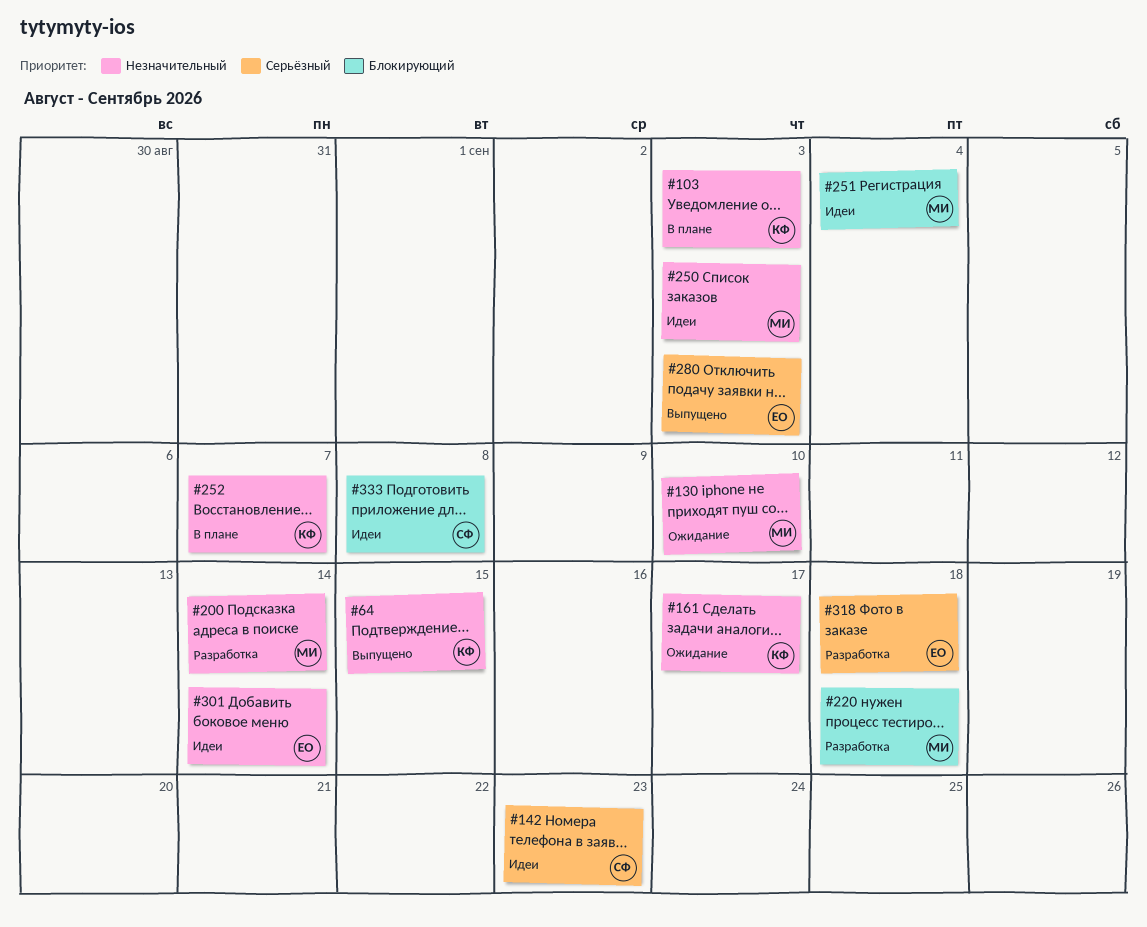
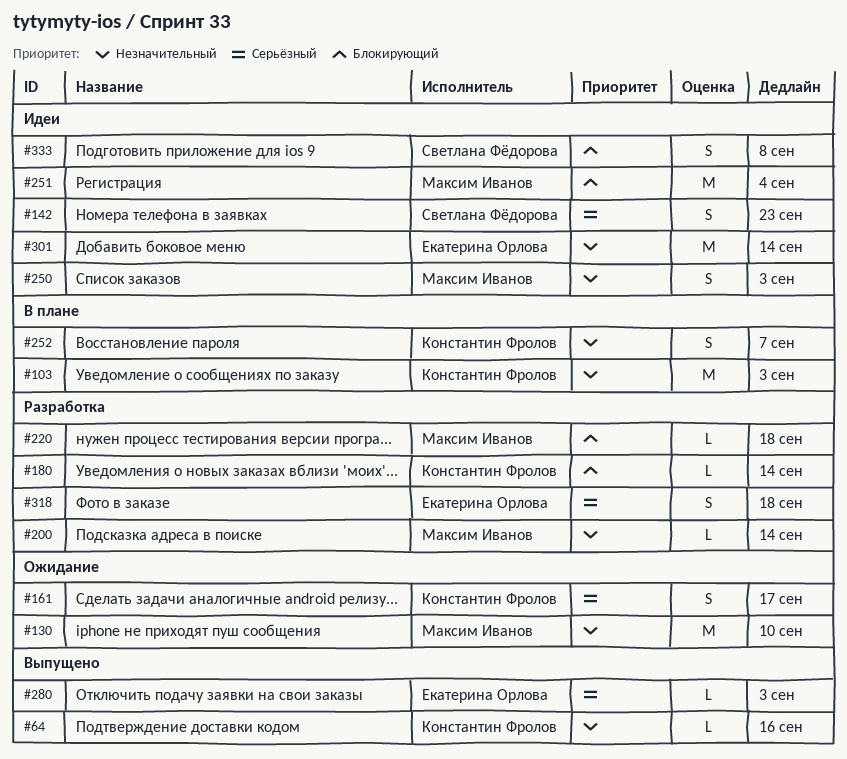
#64, due: Sep 15 -> Sep 16
#161, priority: Незначительный -> Серьёзный
#180: none -> present

